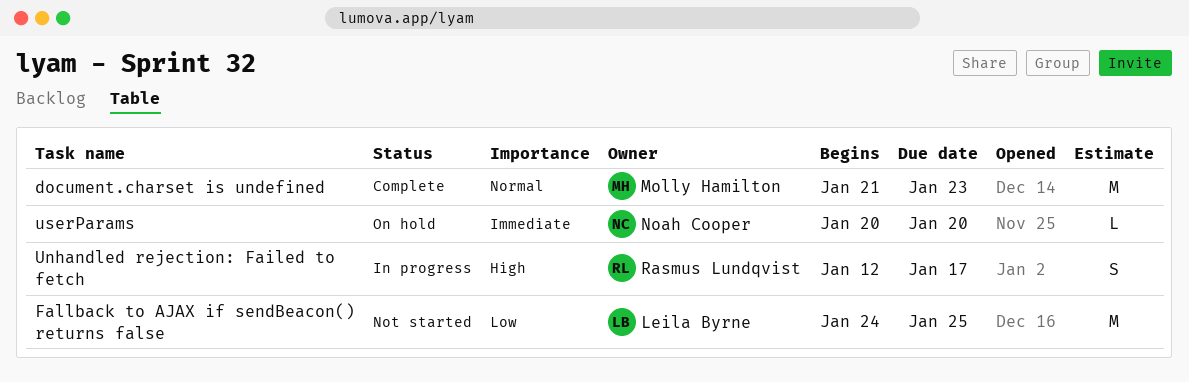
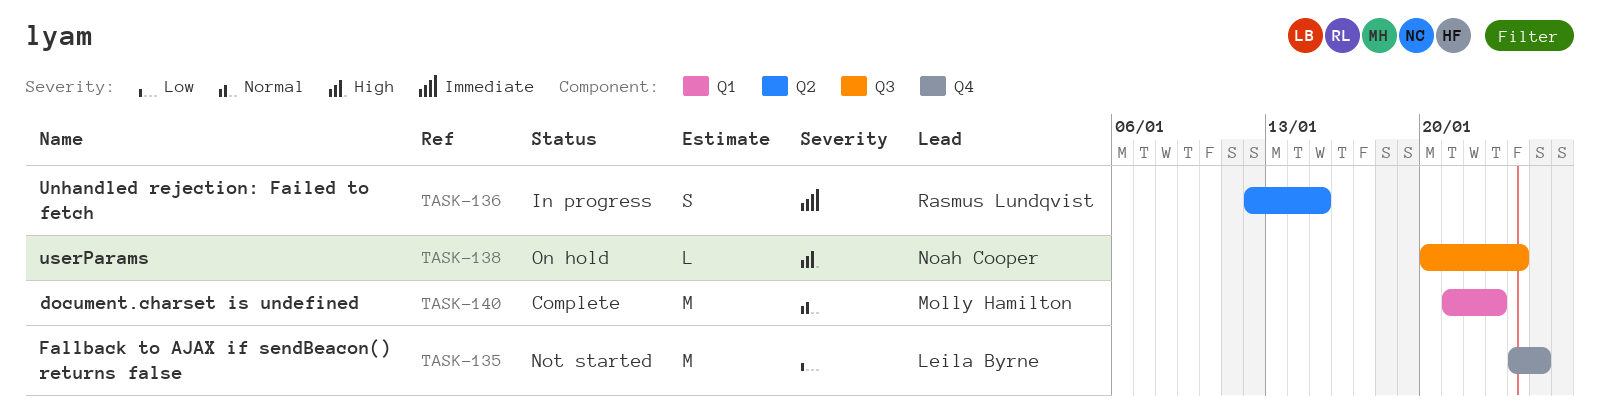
Unhandled rejection: Failed to fetch, priority: High -> Immediate
Unhandled rejection: Failed to fetch, due: Jan 17 -> Jan 15
userParams, priority: Immediate -> High
userParams, due: Jan 20 -> Jan 24

